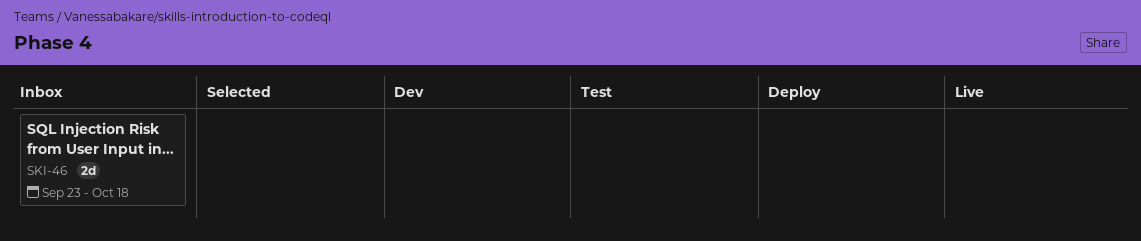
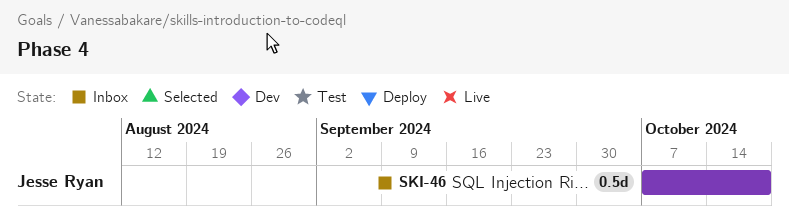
SKI-46, estimate: 2d -> 0.5d
SKI-46, start: Sep 23 -> Oct 7

